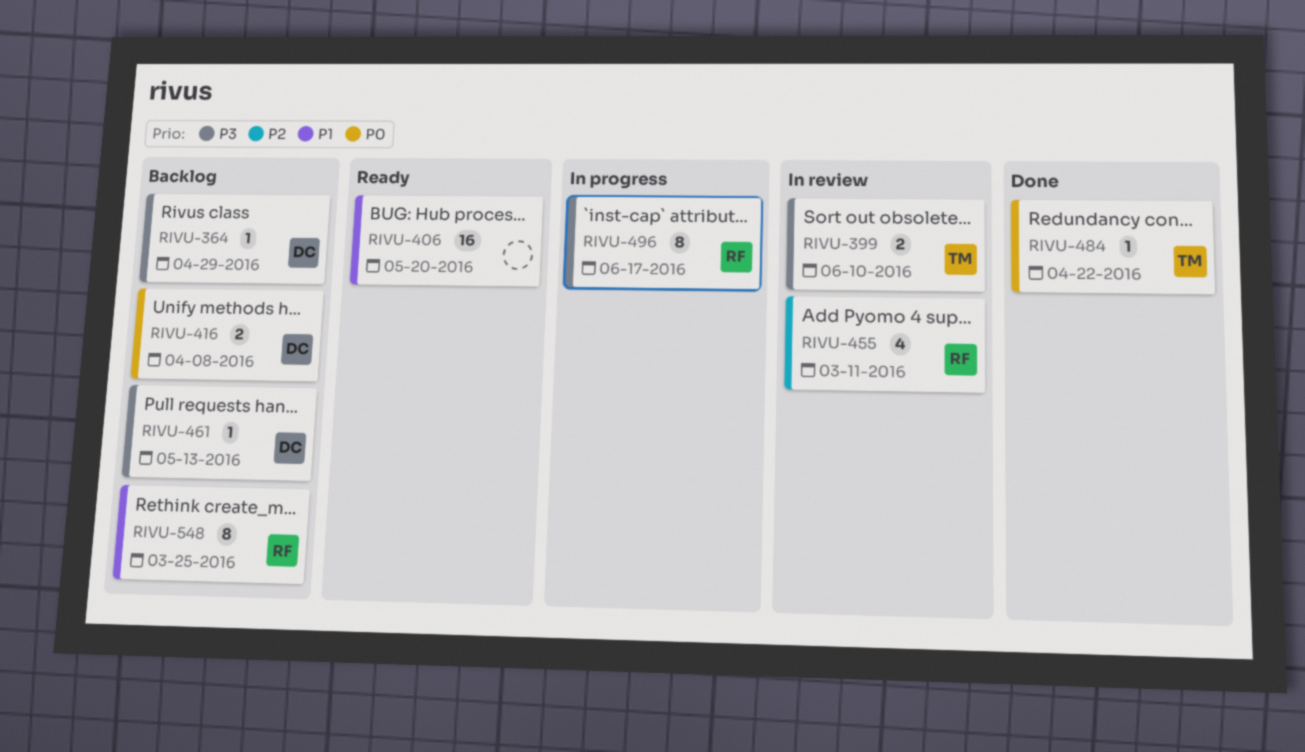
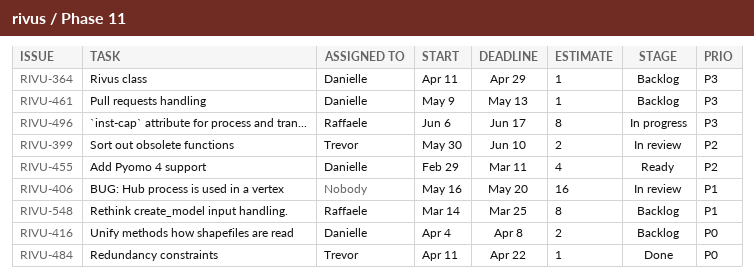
RIVU-399, priority: P3 -> P2
RIVU-406, status: Ready -> In review
RIVU-455, status: In review -> Ready
RIVU-455, owner: Raffaele -> Danielle

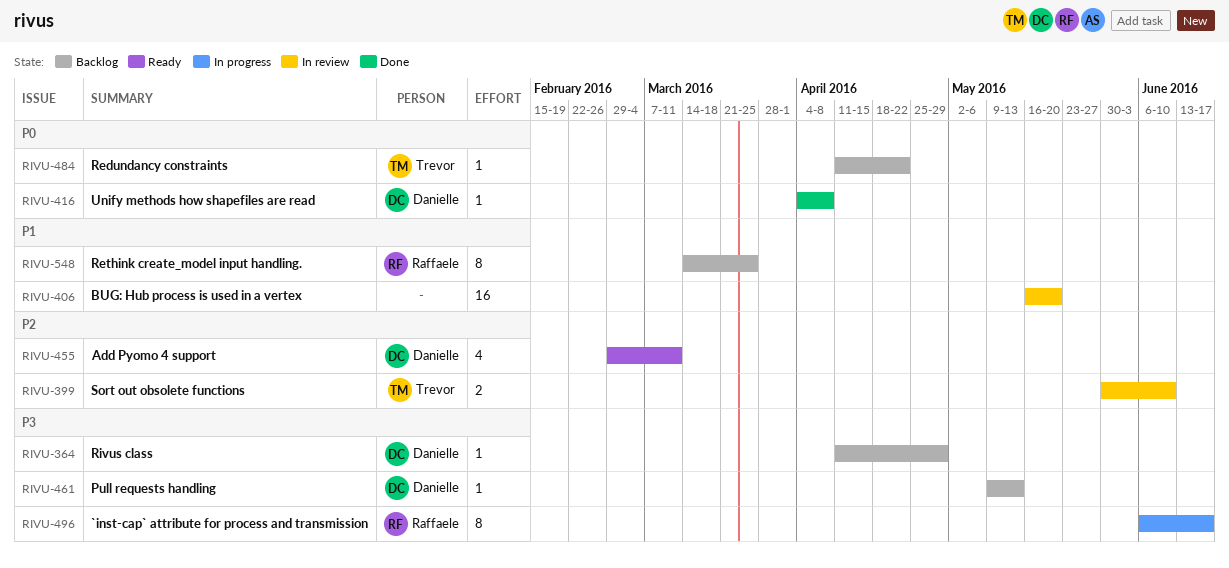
RIVU-416, status: Backlog -> Done
RIVU-416, estimate: 2 -> 1
RIVU-484, status: Done -> Backlog

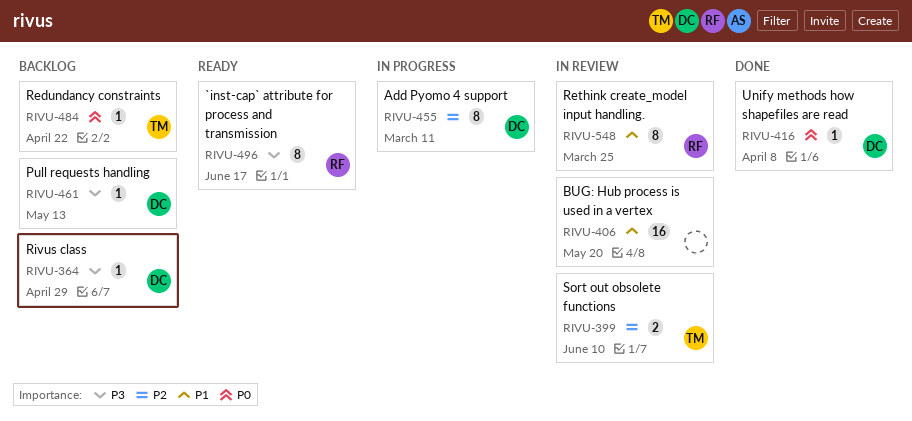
RIVU-455, status: Ready -> In progress
RIVU-455, estimate: 4 -> 8
RIVU-496, status: In progress -> Ready
RIVU-548, status: Backlog -> In review

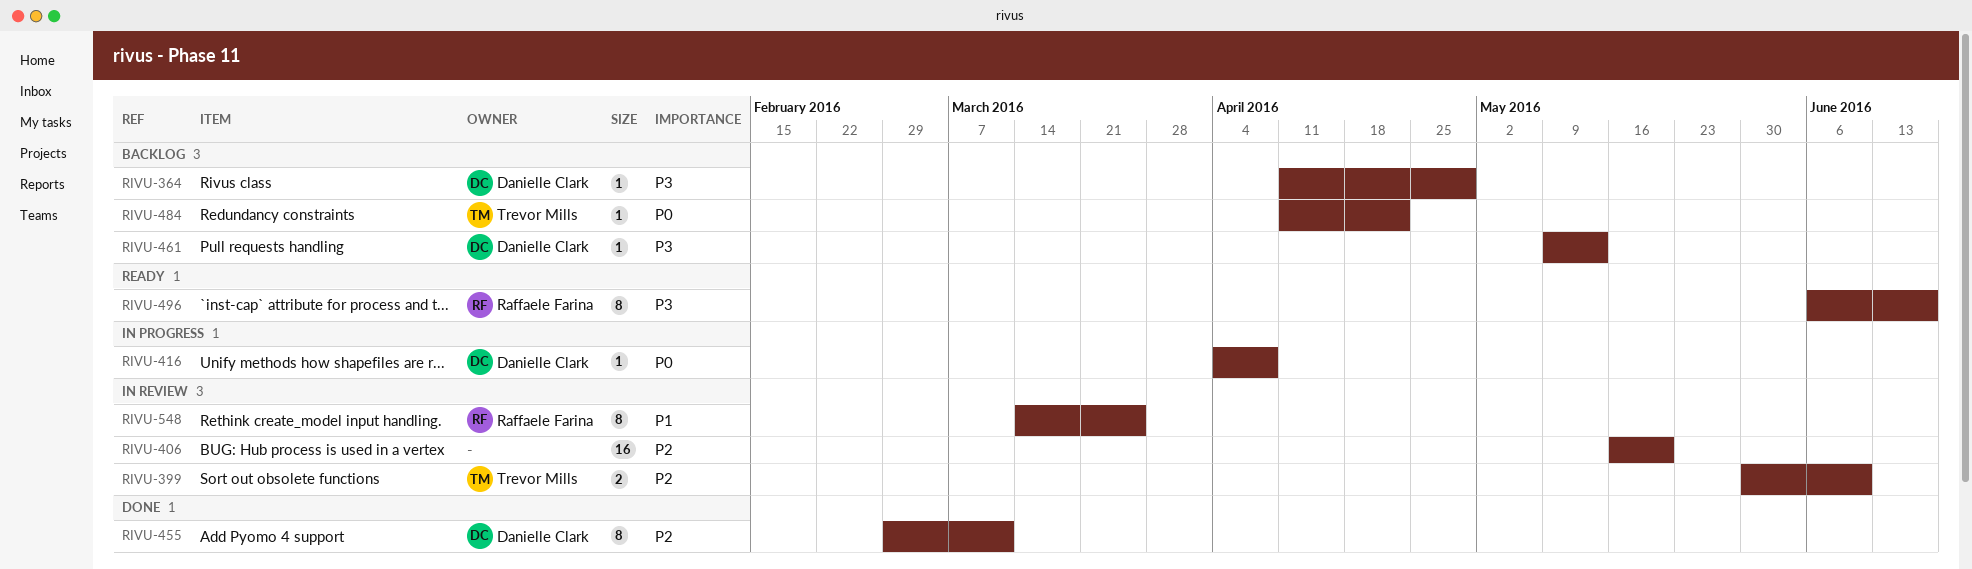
RIVU-406, priority: P1 -> P2
RIVU-416, status: Done -> In progress
RIVU-455, status: In progress -> Done

